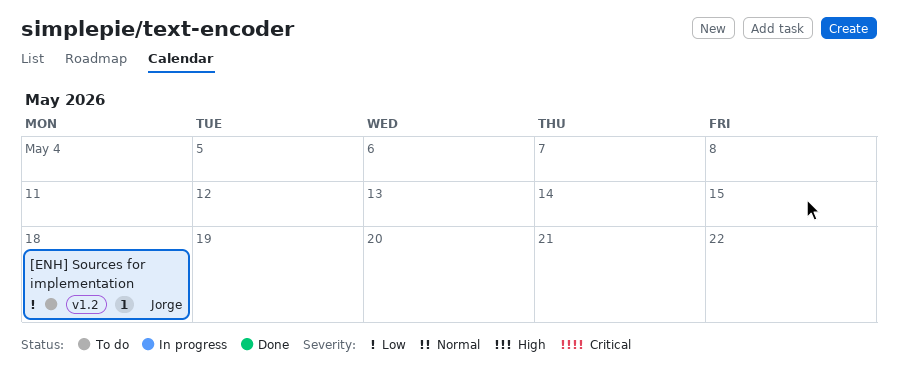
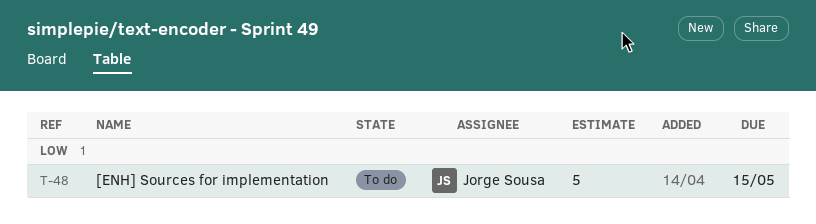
[ENH] Sources for implementation, estimate: 1 -> 5
[ENH] Sources for implementation, due: May 18 -> May 15

